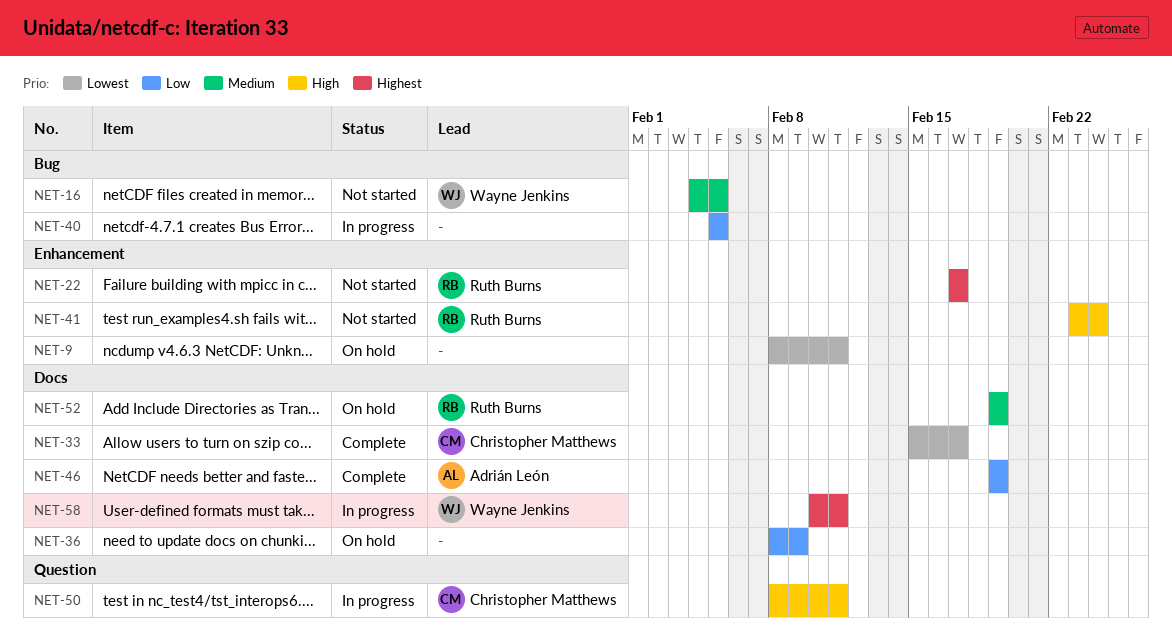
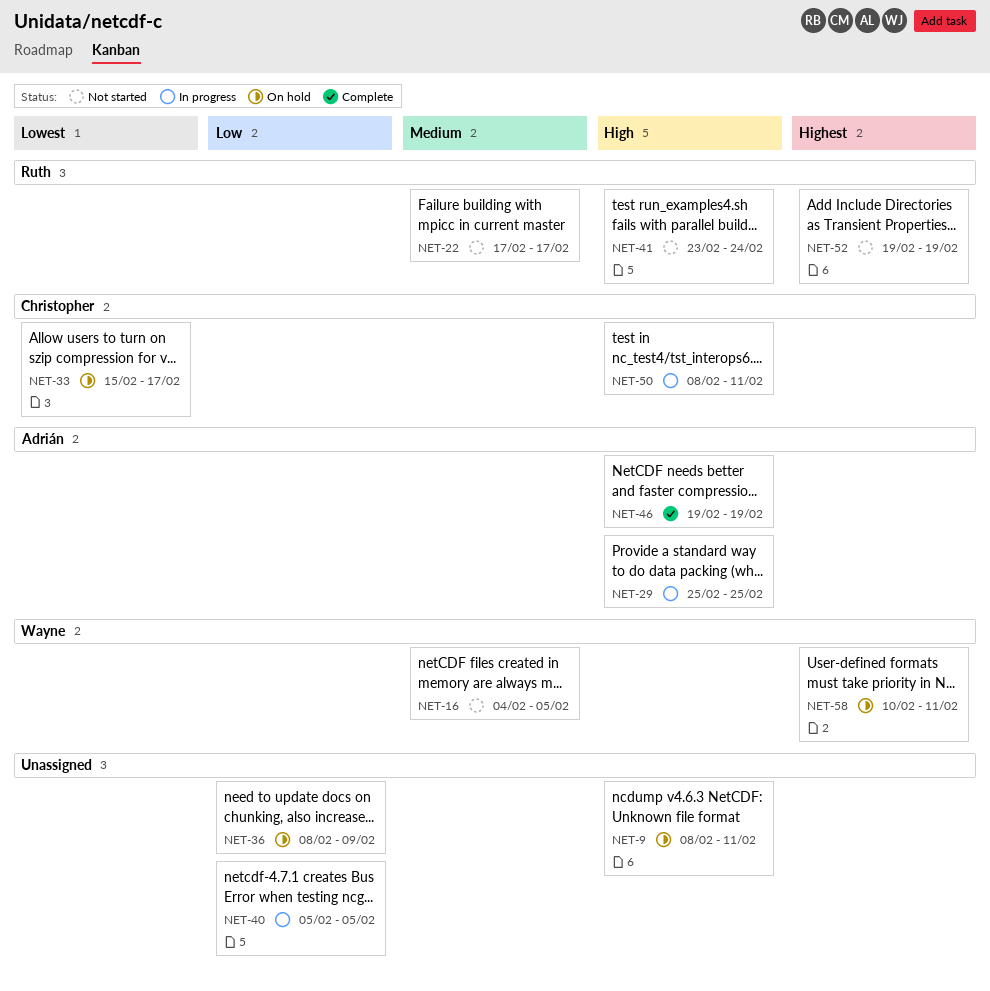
NET-9, priority: Lowest -> High
NET-22, priority: Highest -> Medium
NET-29: none -> present
NET-33, status: Complete -> On hold
NET-46, priority: Low -> High
NET-52, status: On hold -> Not started
NET-52, priority: Medium -> Highest
NET-58, status: In progress -> On hold

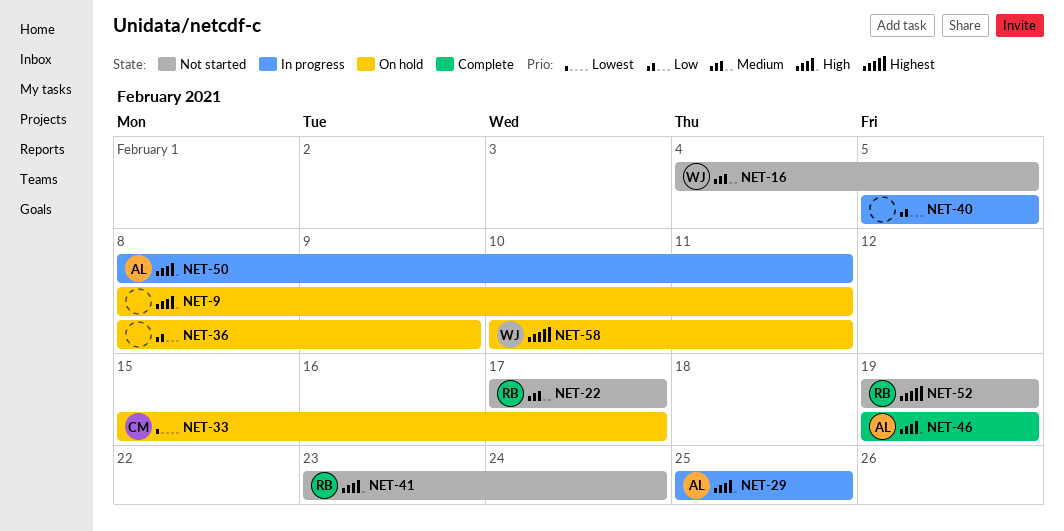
NET-50, owner: Christopher -> Adrián

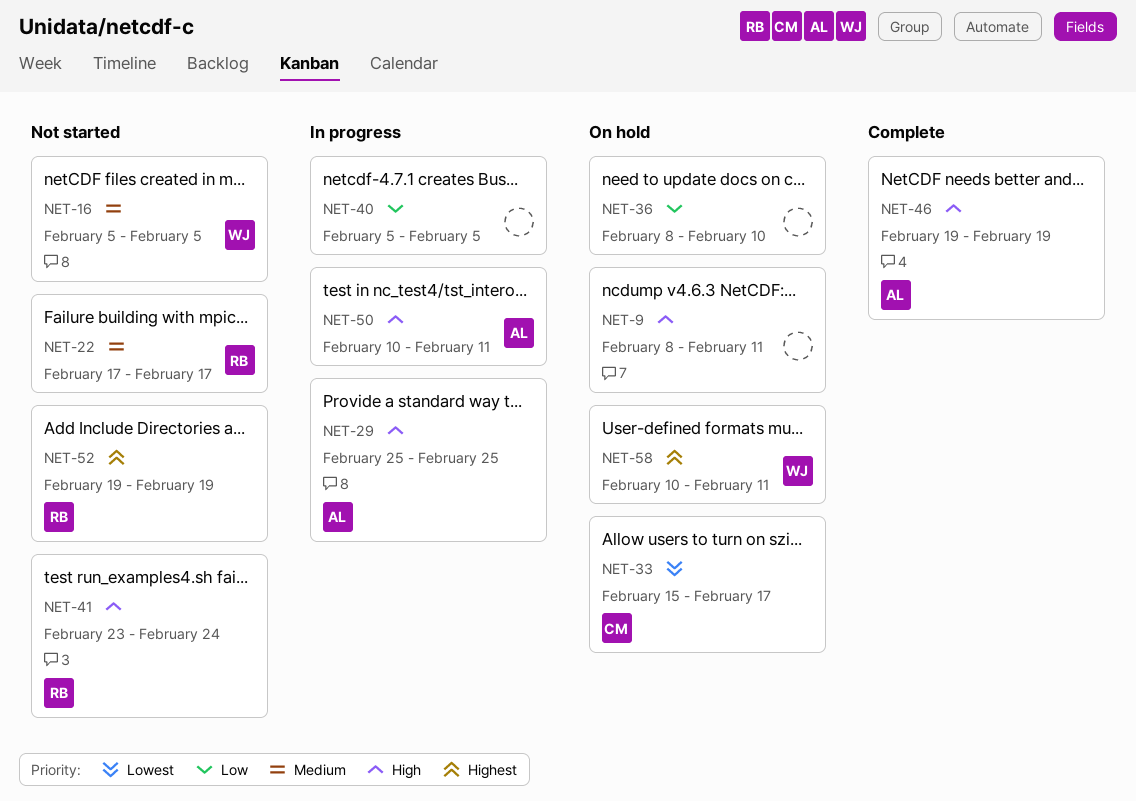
NET-16, start: Feb 4 -> Feb 5
NET-36, due: Feb 9 -> Feb 10
NET-50, start: Feb 8 -> Feb 10

